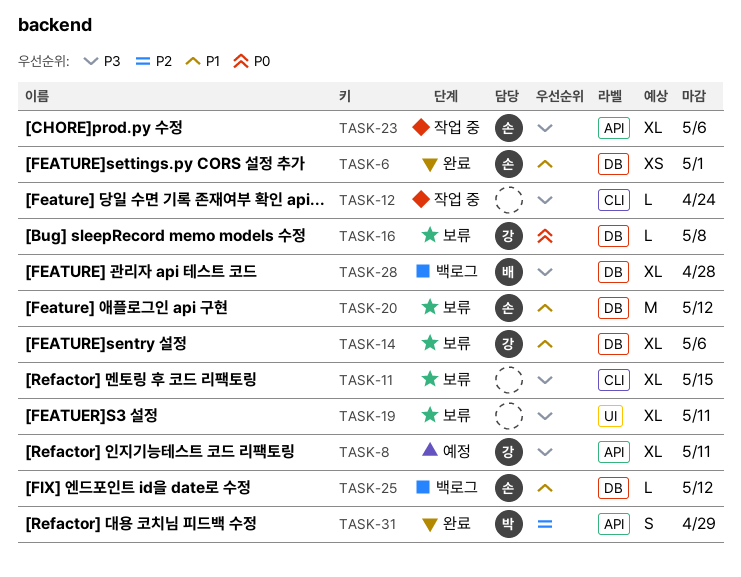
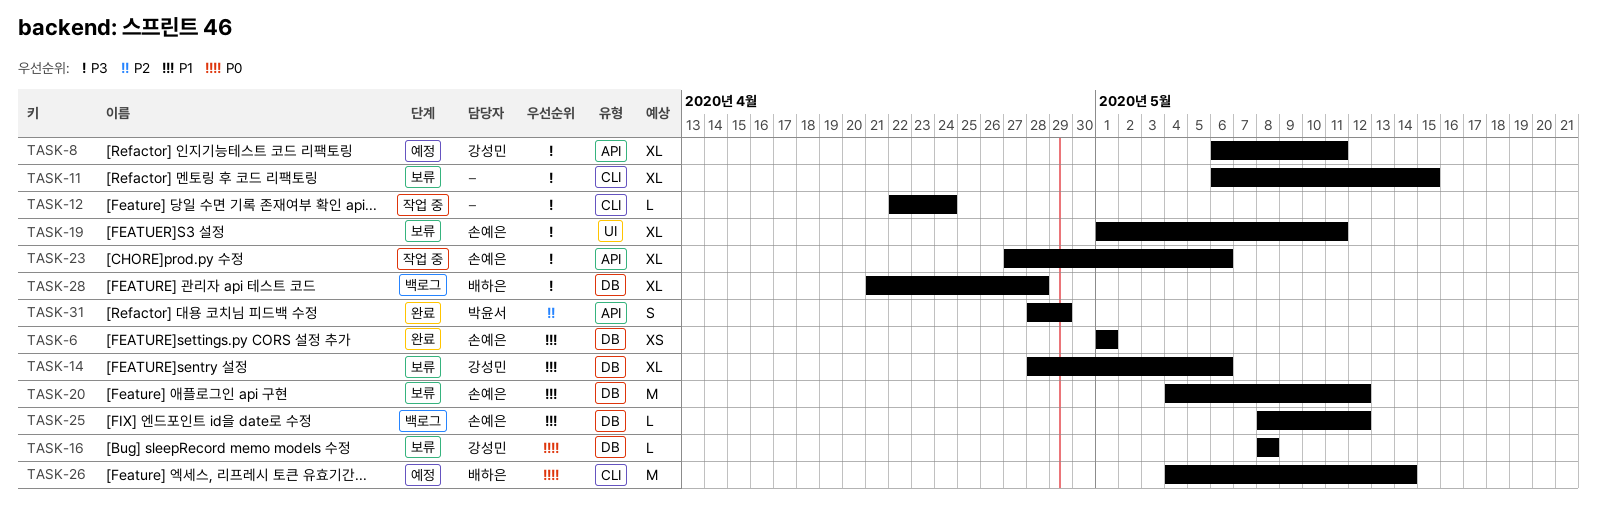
TASK-19, owner: none -> 손예은
TASK-26: none -> present

